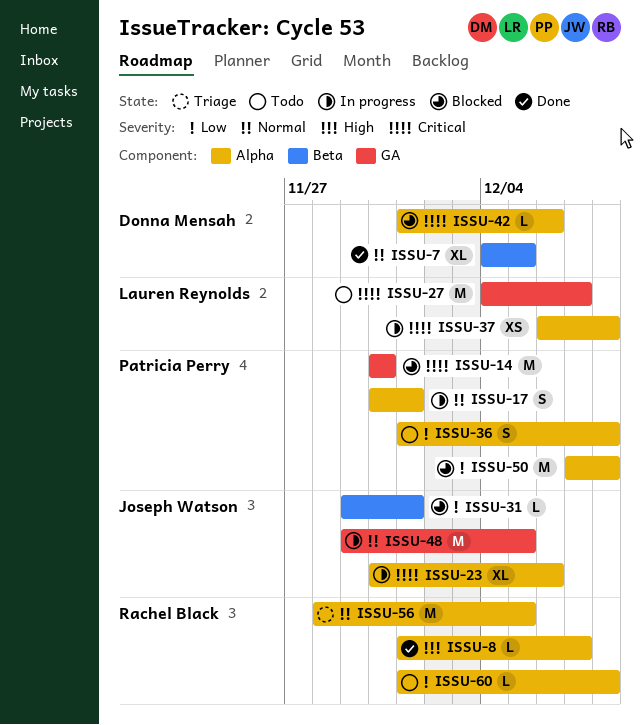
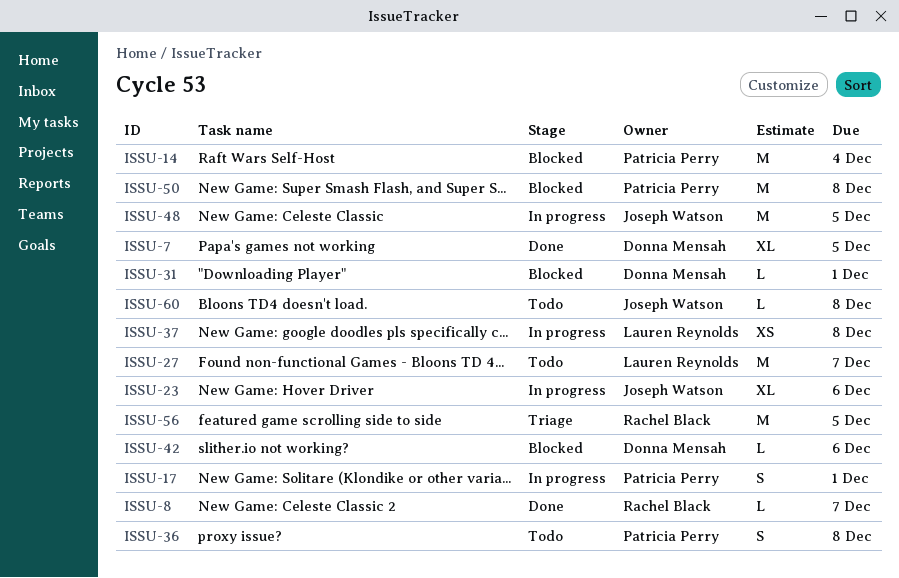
ISSU-14, due: Nov 30 -> Dec 4
ISSU-31, owner: Joseph Watson -> Donna Mensah
ISSU-60, owner: Rachel Black -> Joseph Watson

